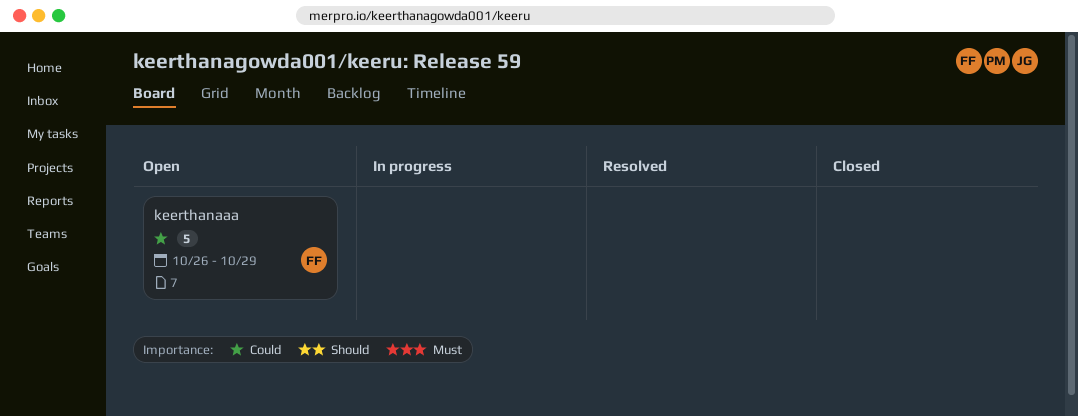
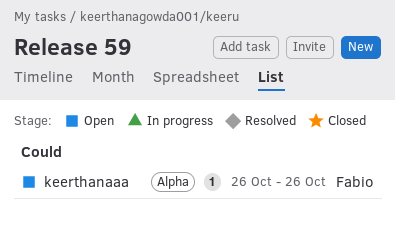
keerthanaaa, estimate: 5 -> 1
keerthanaaa, due: Oct 29 -> Oct 26

